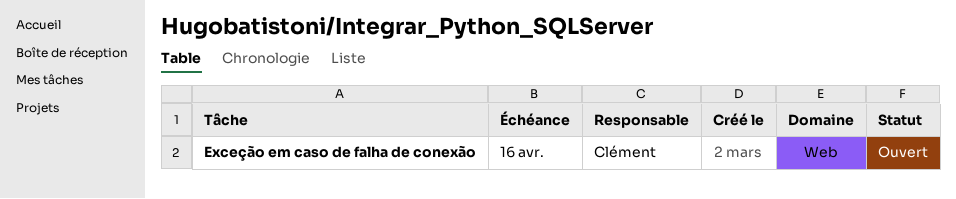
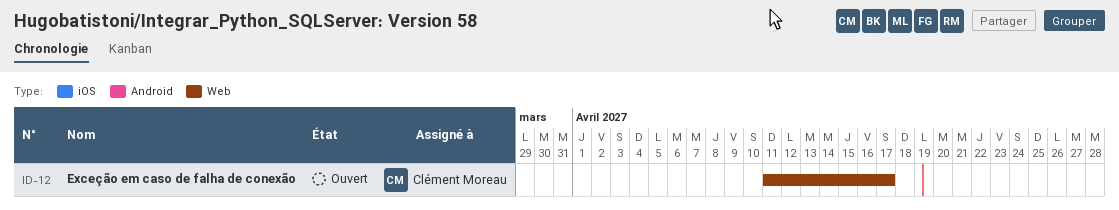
Exceção em caso de falha de conexão, due: Apr 16 -> Apr 17

